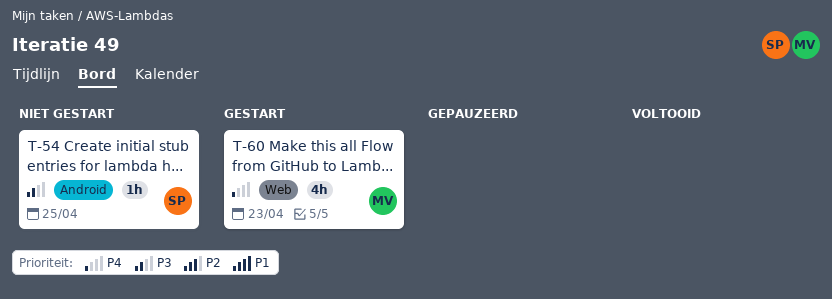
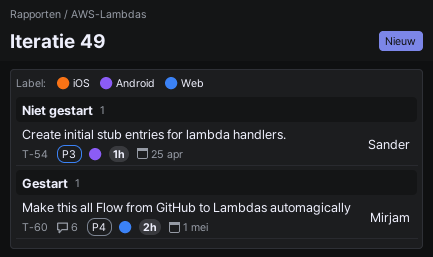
T-60, estimate: 4h -> 2h
T-60, due: Apr 23 -> May 1

